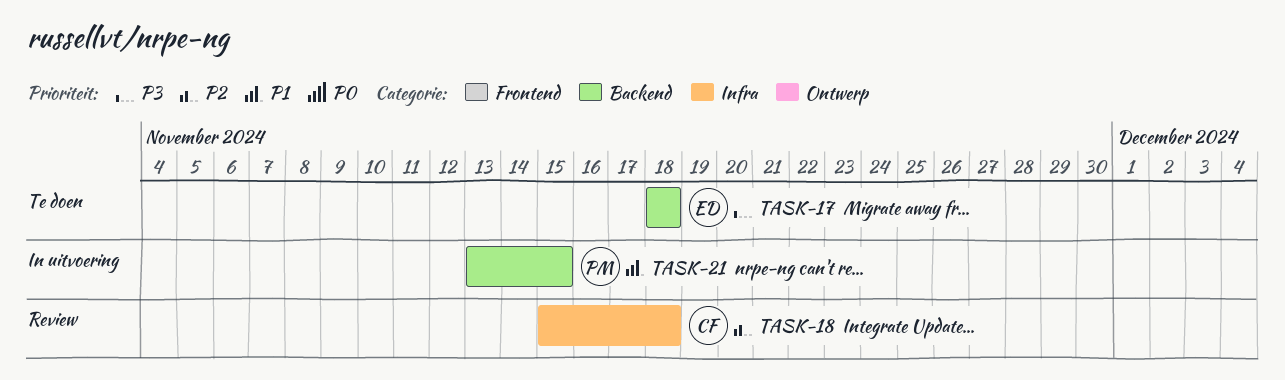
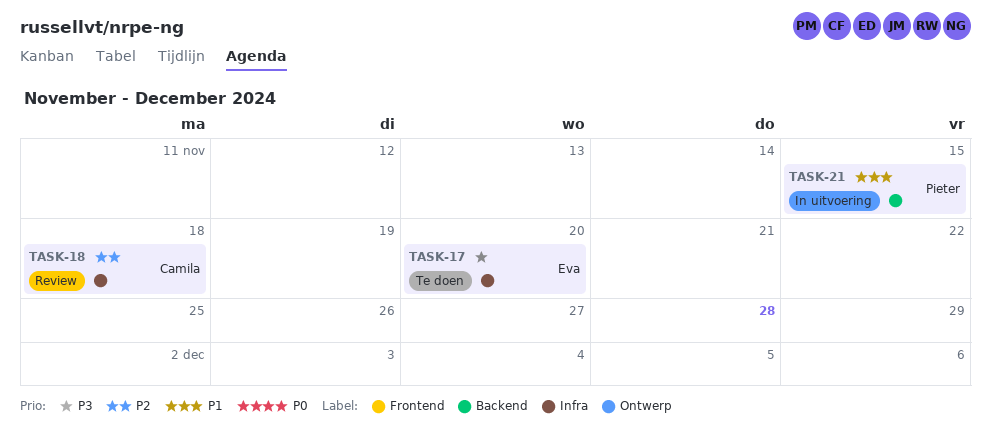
TASK-17, label: Backend -> Infra
TASK-17, due: Nov 18 -> Nov 20

